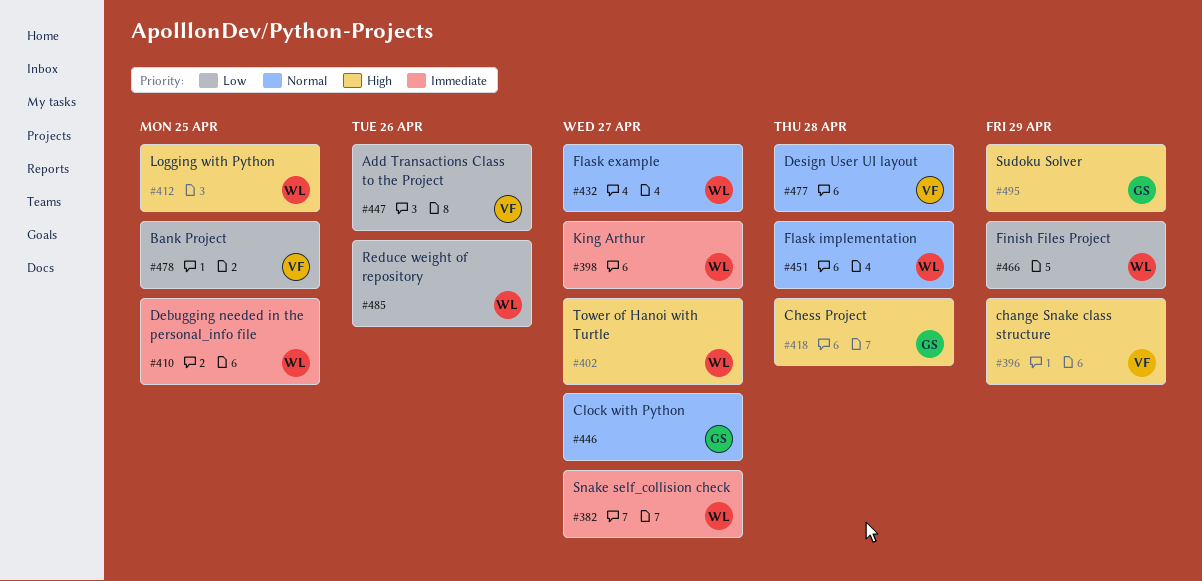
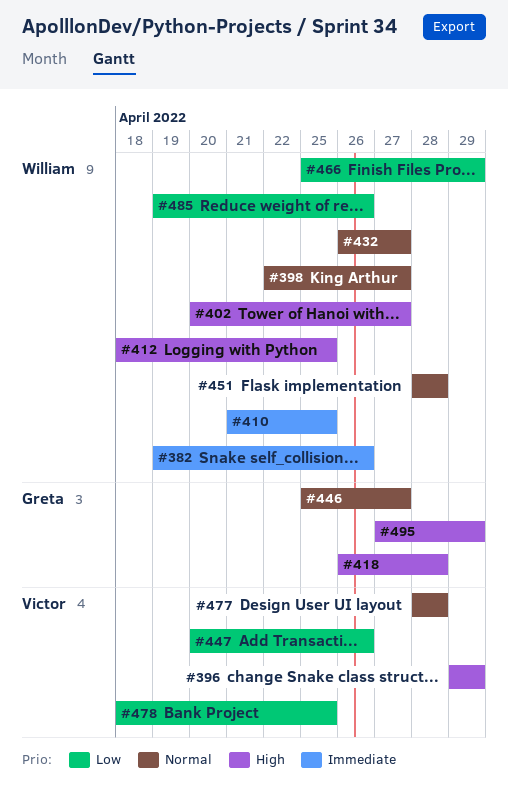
#382, due: Apr 27 -> Apr 26
#398, priority: Immediate -> Normal

